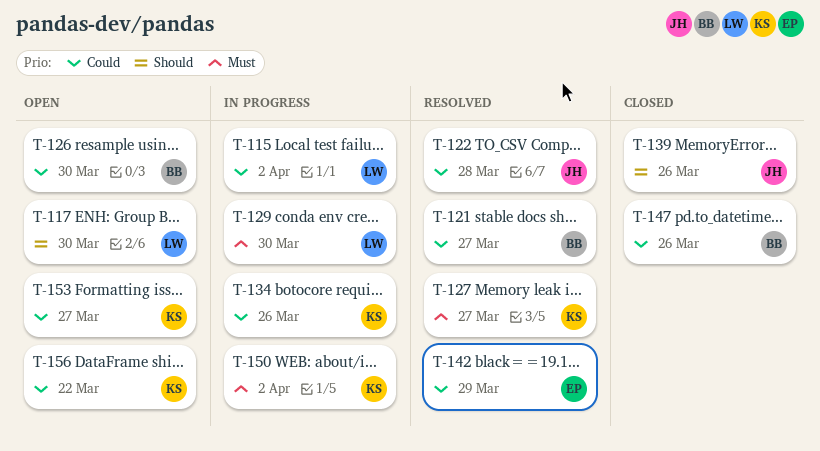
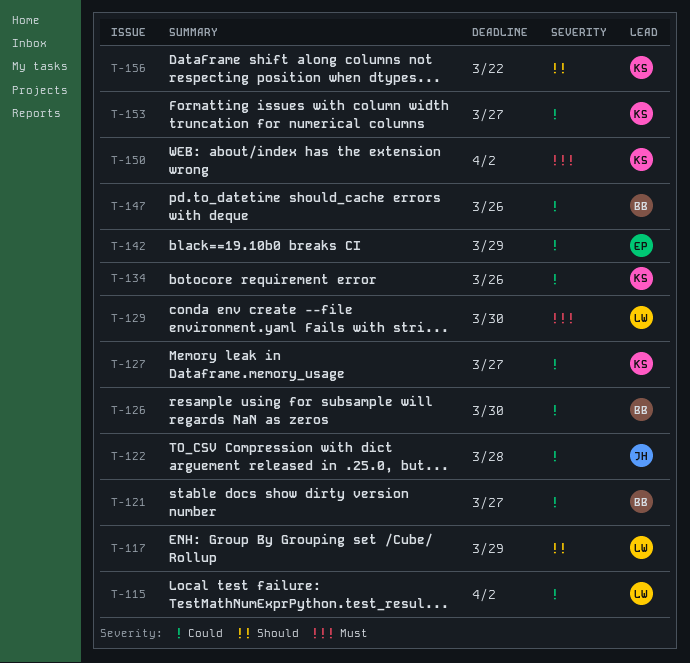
T-117, due: Mar 30 -> Mar 29
T-127, priority: Must -> Could
T-139: present -> none
T-156, priority: Could -> Should

